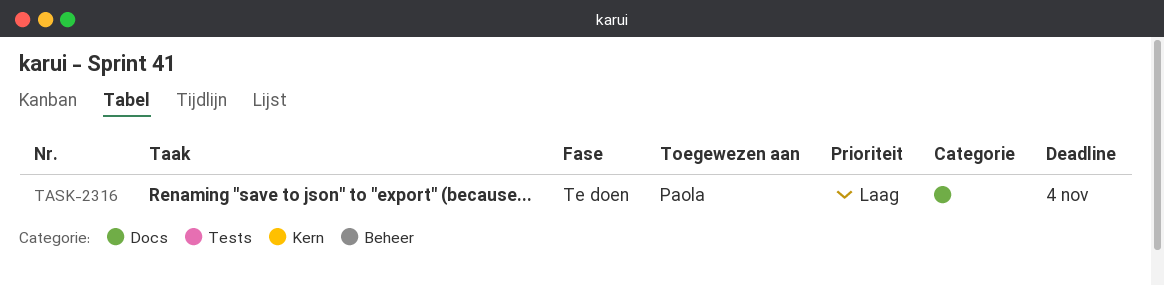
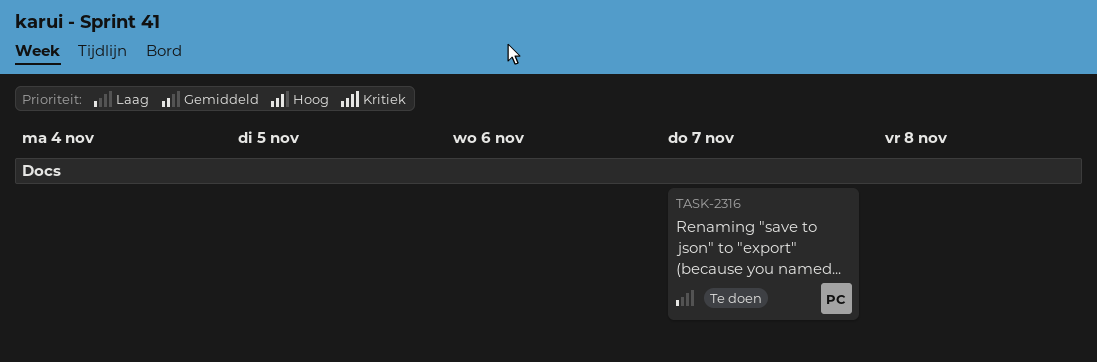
TASK-2316, due: Nov 4 -> Nov 7

